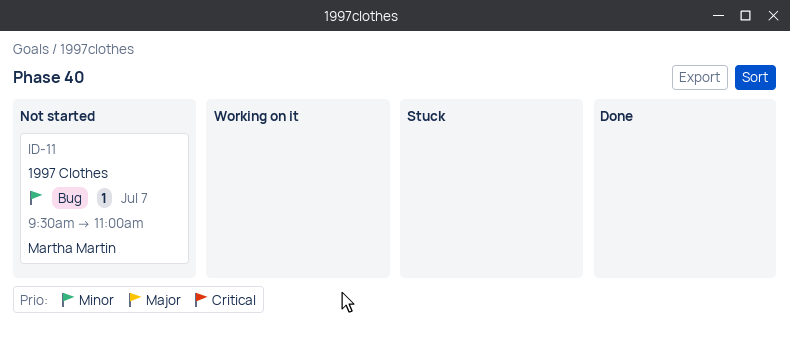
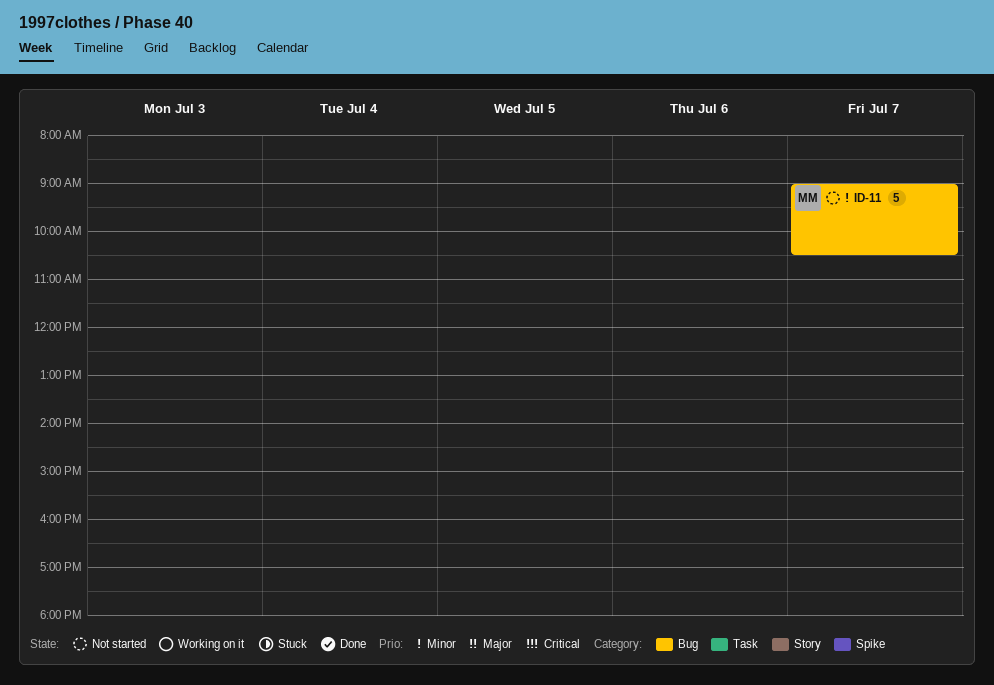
ID-11, estimate: 1 -> 5
ID-11, begins: 09:30 -> 09:00
ID-11, ends: 11:00 -> 10:30

